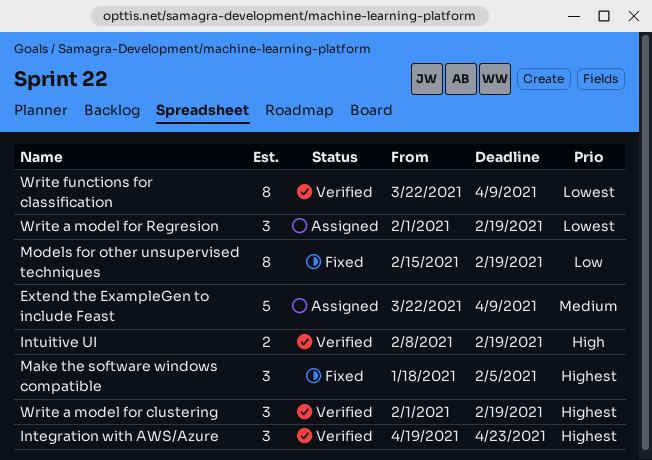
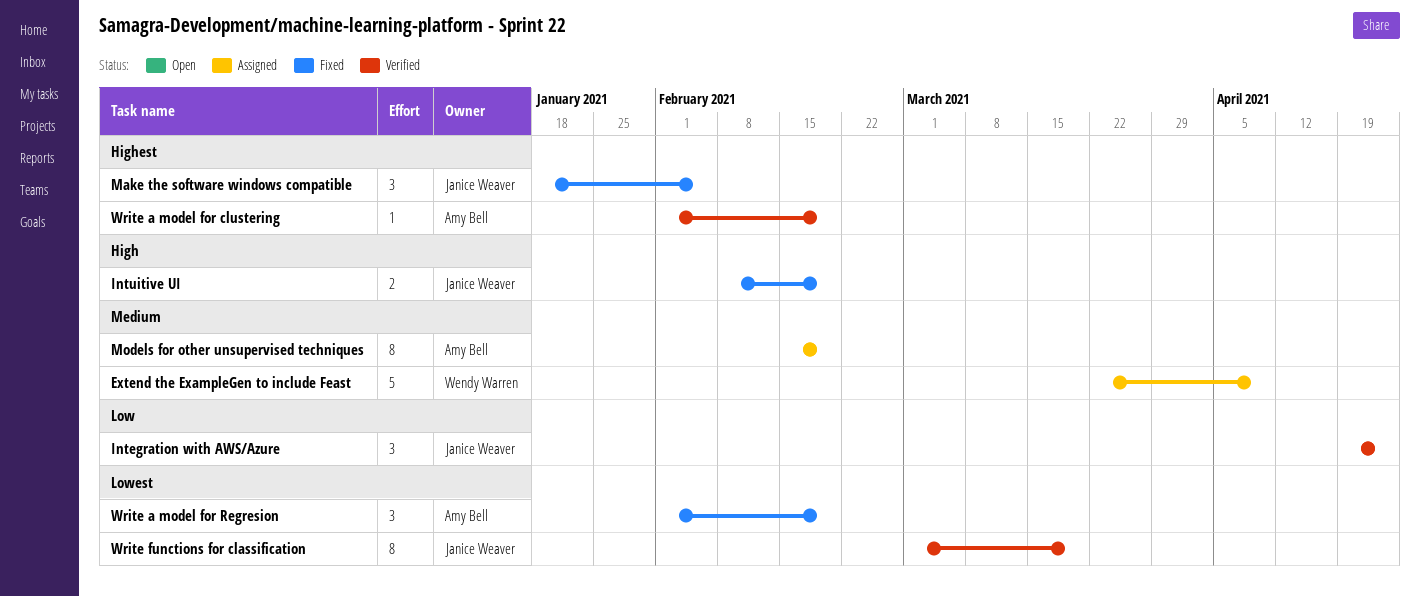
Integration with AWS/Azure, priority: Highest -> Low
Intuitive UI, status: Verified -> Fixed
Models for other unsupervised techniques, status: Fixed -> Assigned
Models for other unsupervised techniques, priority: Low -> Medium
Write a model for clustering, estimate: 3 -> 1
Write a model for Regresion, status: Assigned -> Fixed
Write functions for classification, start: Mar 22 -> Mar 1
Write functions for classification, due: Apr 9 -> Mar 19

